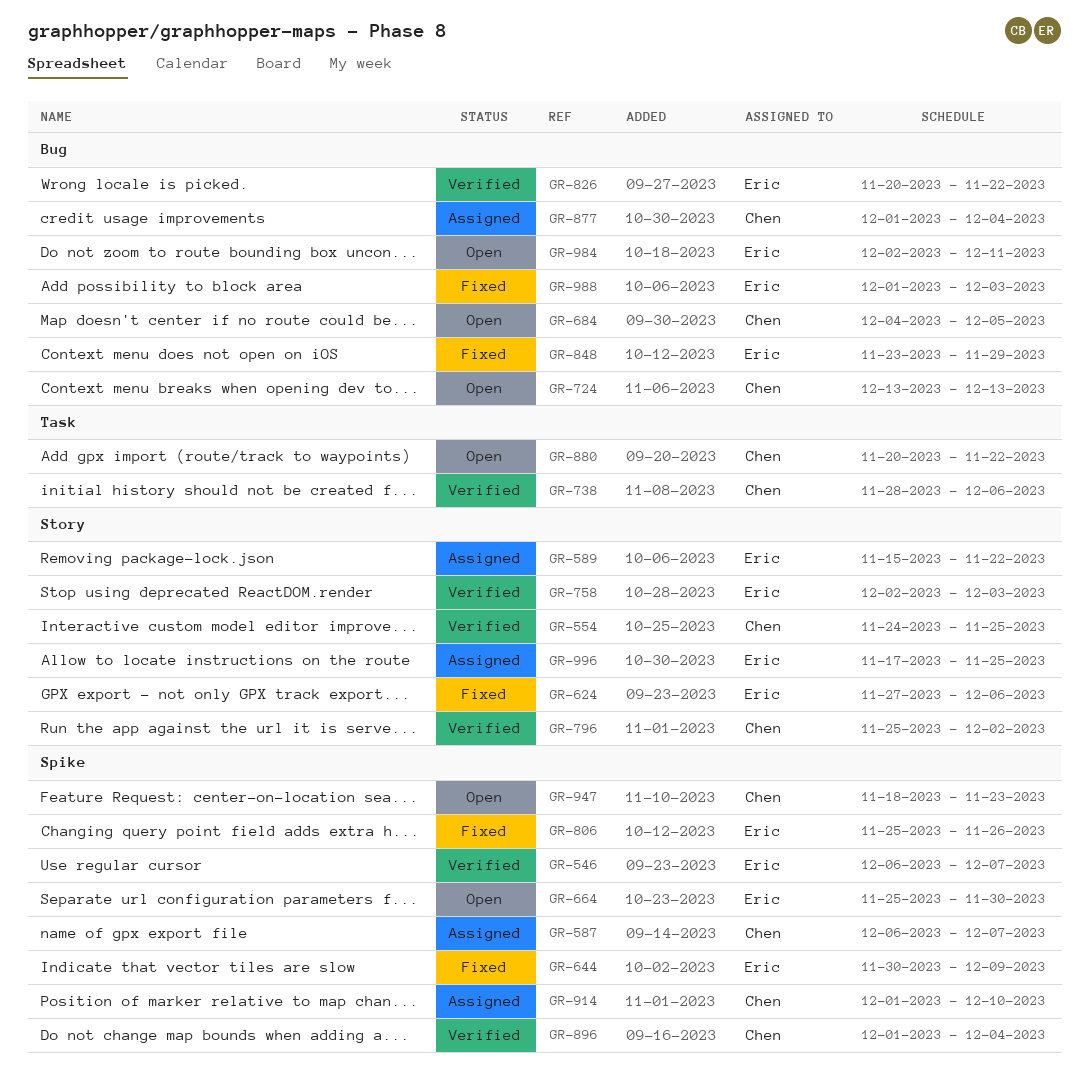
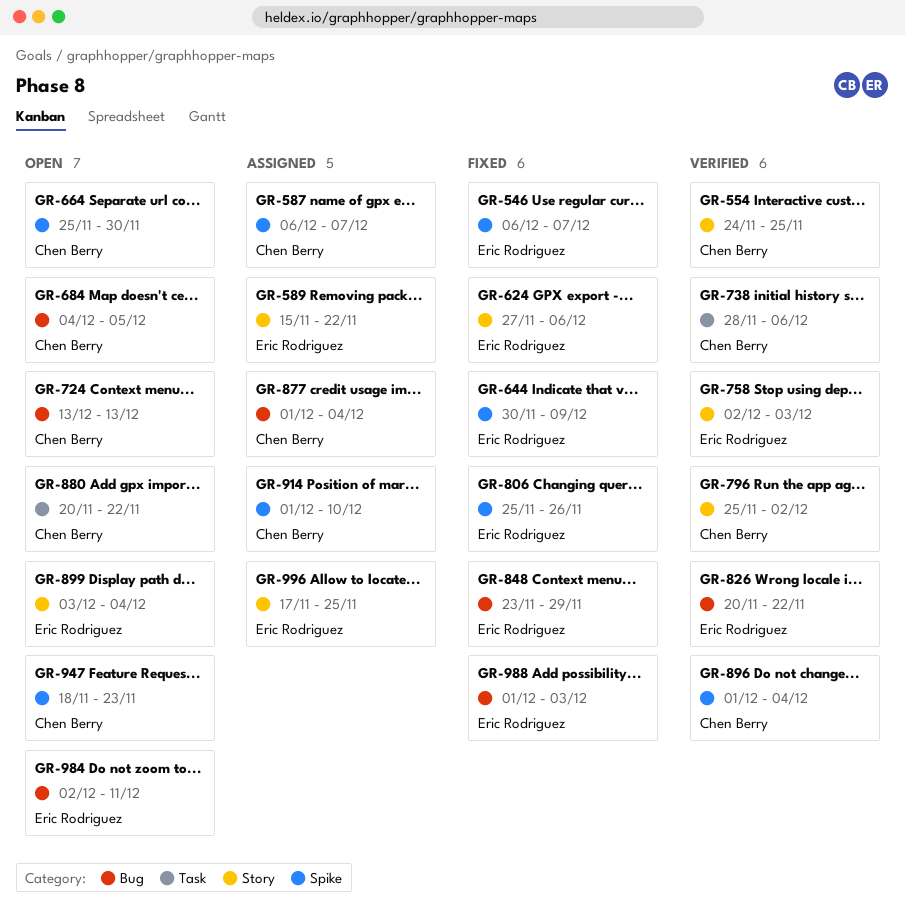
GR-546, status: Verified -> Fixed
GR-664, owner: Eric Rodriguez -> Chen Berry
GR-899: none -> present

